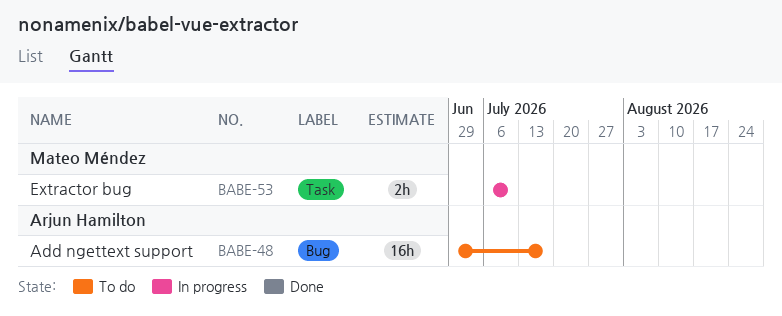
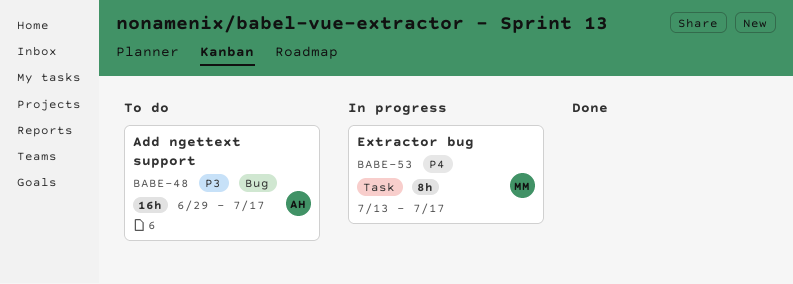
BABE-53, estimate: 2h -> 8h
BABE-53, start: Jul 6 -> Jul 13
BABE-53, due: Jul 10 -> Jul 17

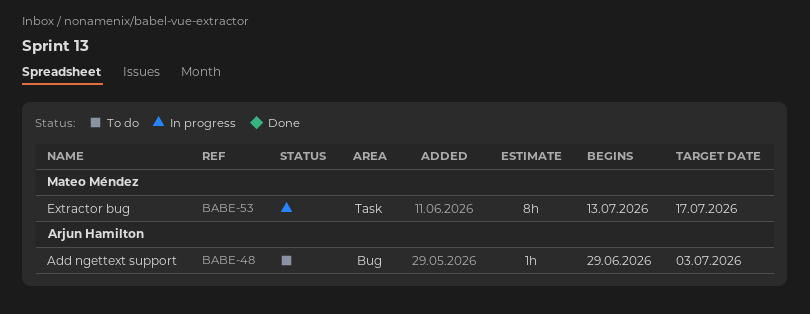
BABE-48, estimate: 16h -> 1h
BABE-48, due: Jul 17 -> Jul 3

